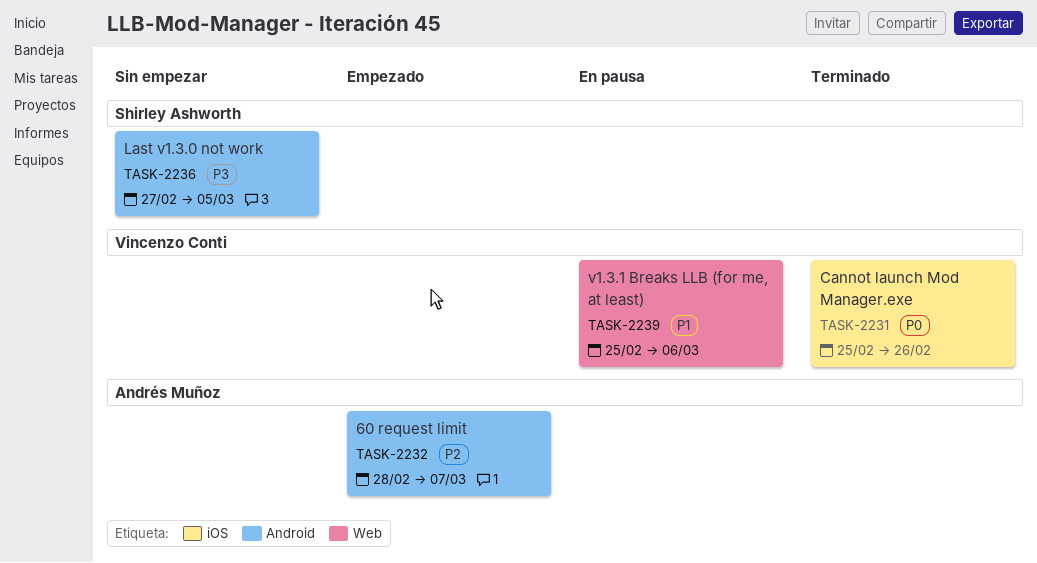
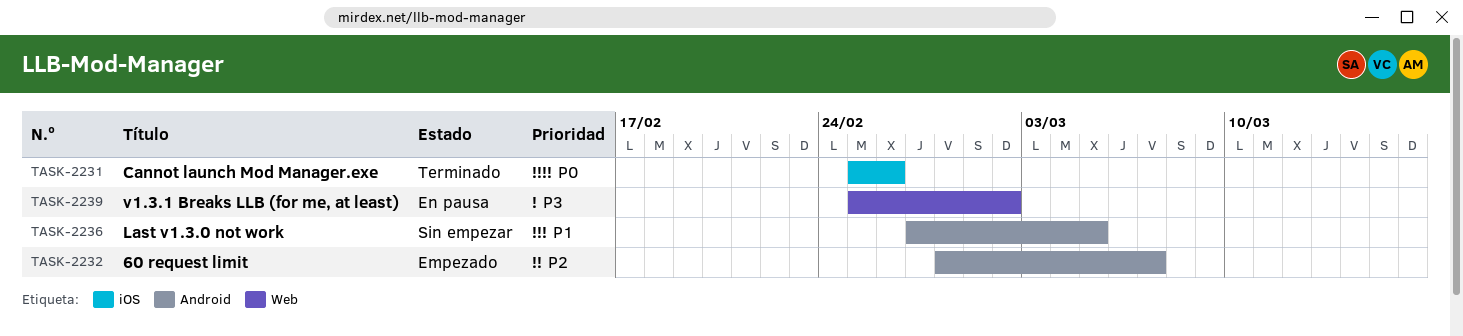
TASK-2236, priority: P3 -> P1
TASK-2239, priority: P1 -> P3
TASK-2239, due: Mar 6 -> Mar 2

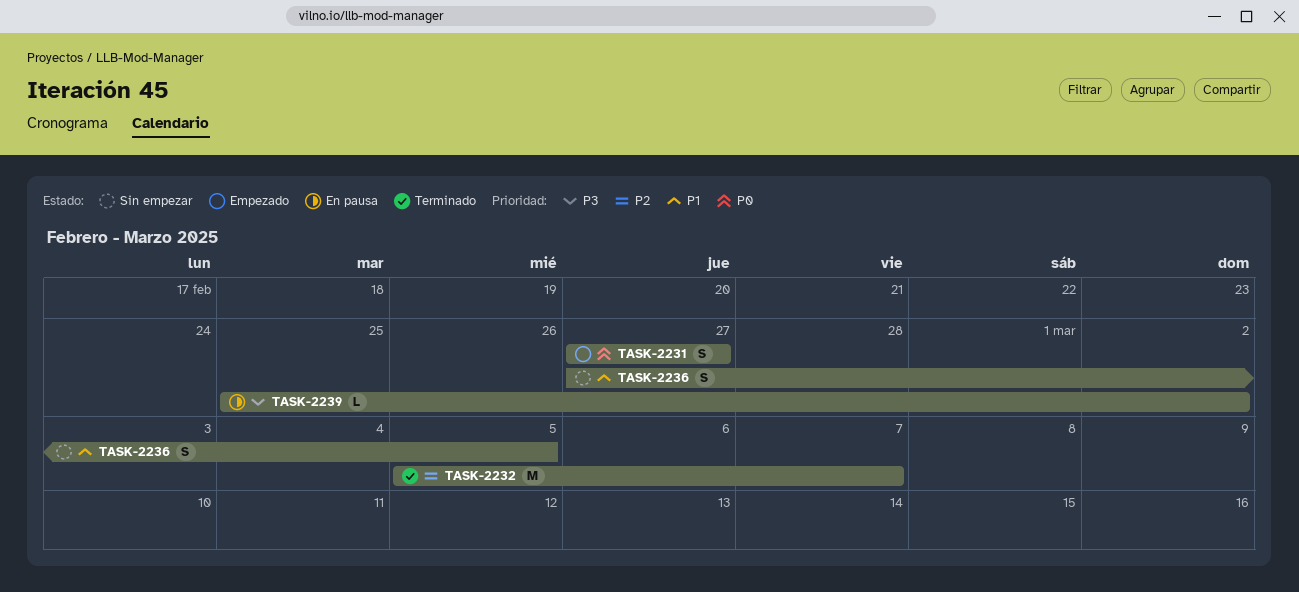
TASK-2231, status: Terminado -> Empezado
TASK-2231, start: Feb 25 -> Feb 27
TASK-2231, due: Feb 26 -> Feb 27
TASK-2232, status: Empezado -> Terminado
TASK-2232, start: Feb 28 -> Mar 5

